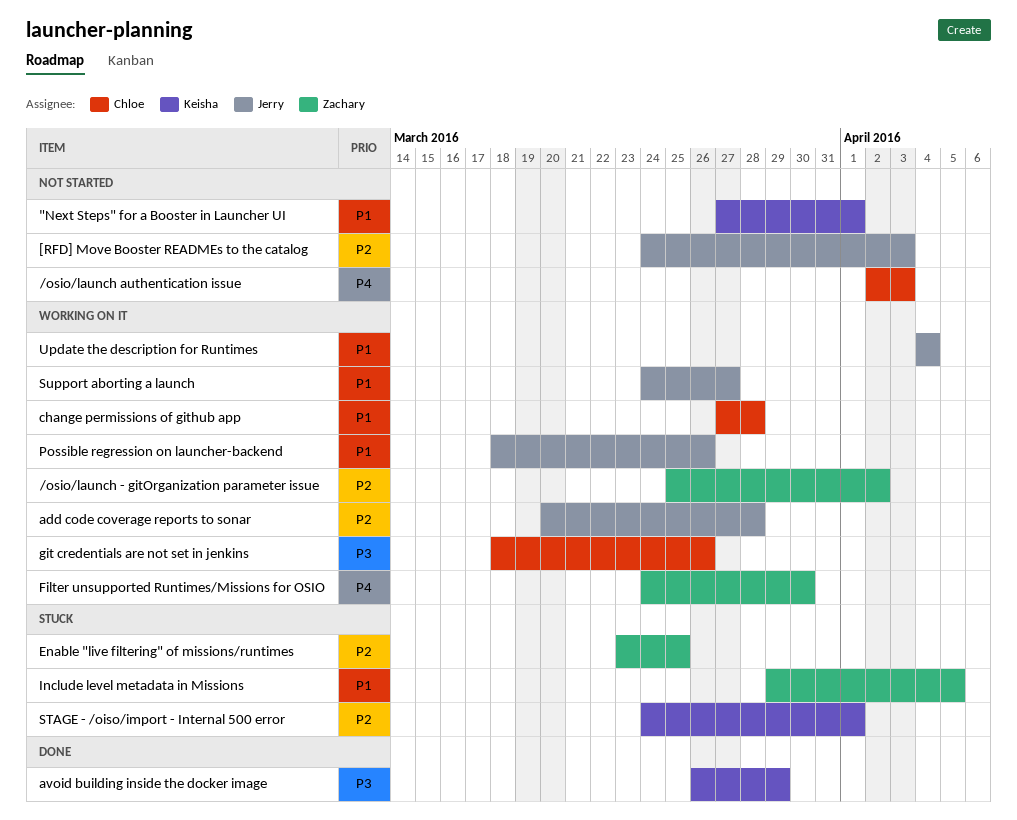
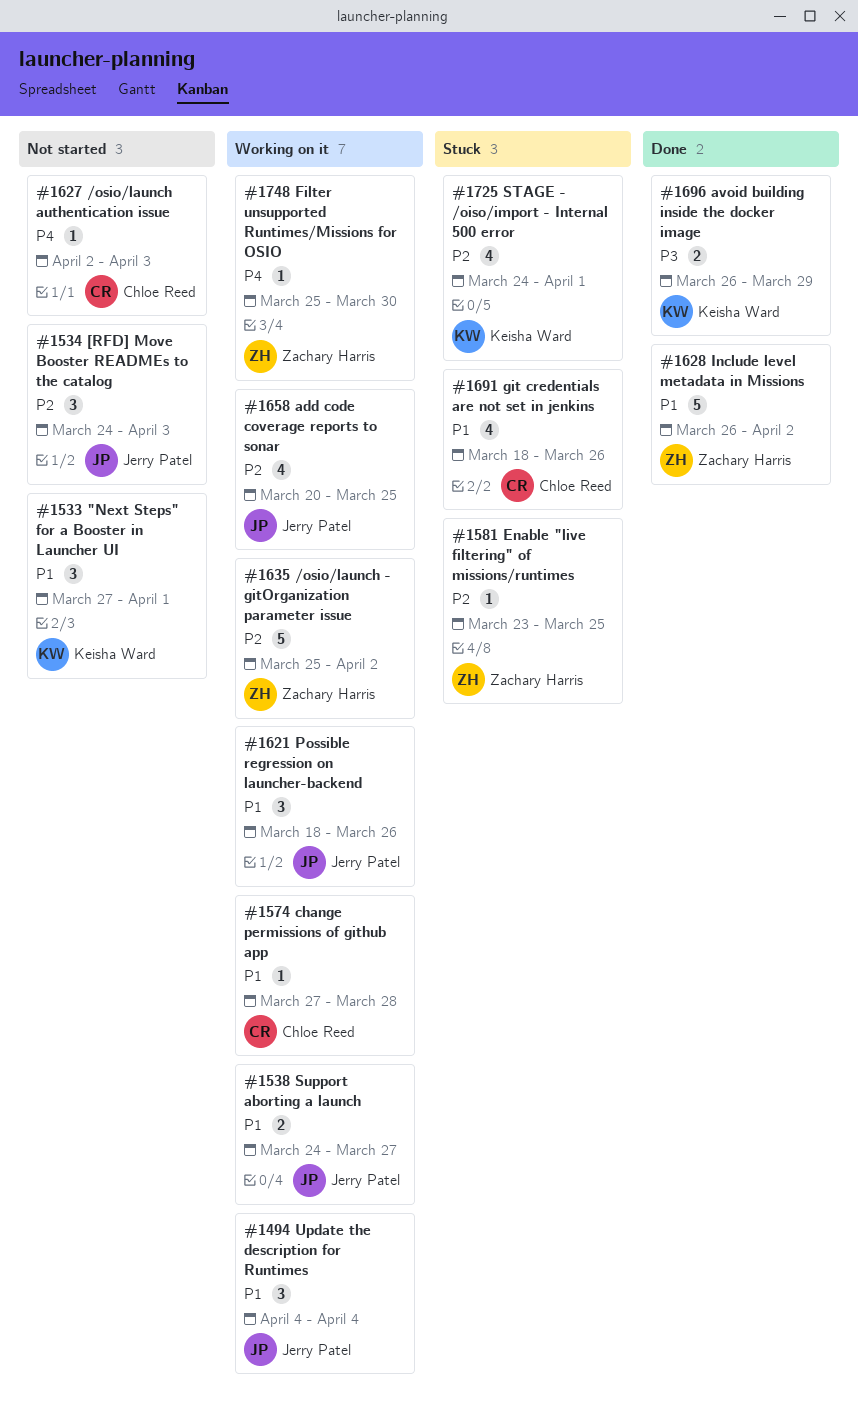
add code coverage reports to sonar, due: Mar 28 -> Mar 25
Filter unsupported Runtimes/Missions for OSIO, start: Mar 24 -> Mar 25
git credentials are not set in jenkins, status: Working on it -> Stuck
git credentials are not set in jenkins, priority: P3 -> P1
Include level metadata in Missions, status: Stuck -> Done
Include level metadata in Missions, start: Mar 29 -> Mar 26
Include level metadata in Missions, due: Apr 5 -> Apr 2

